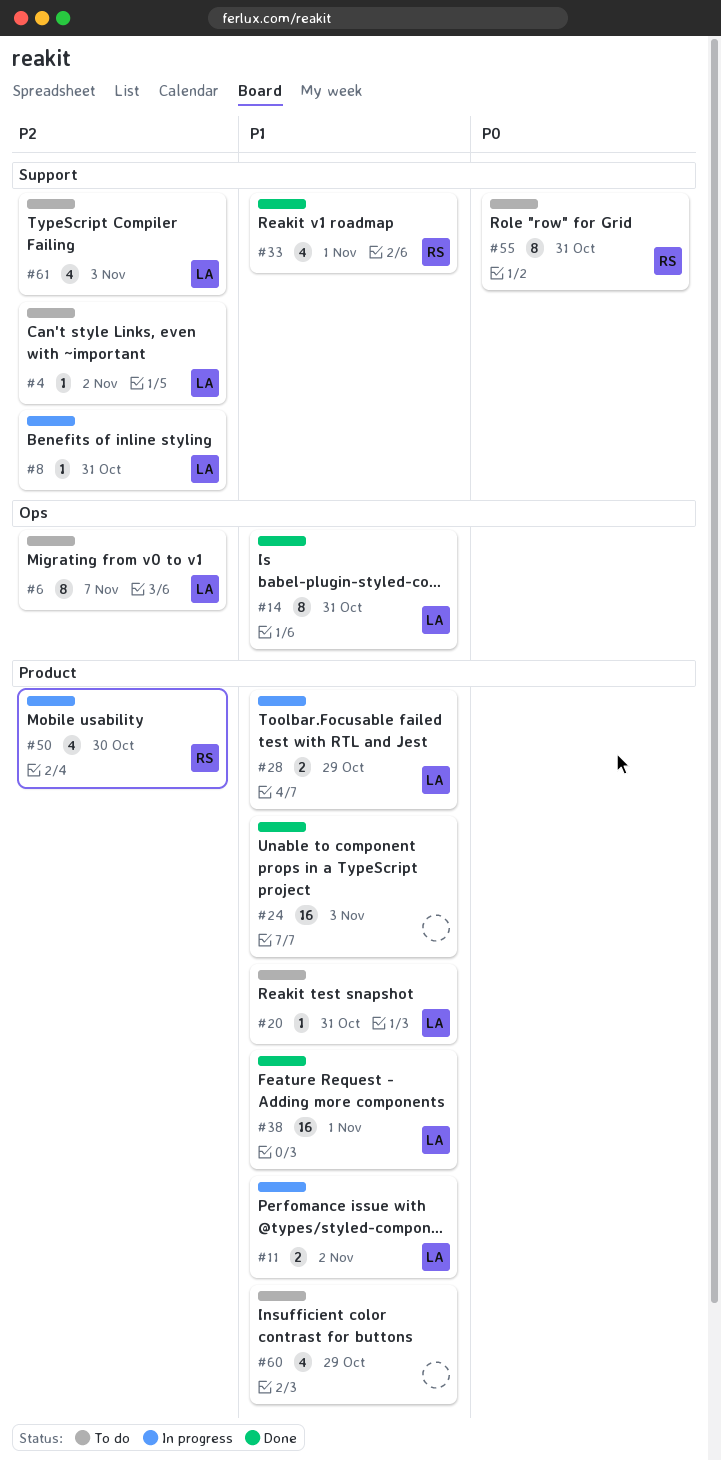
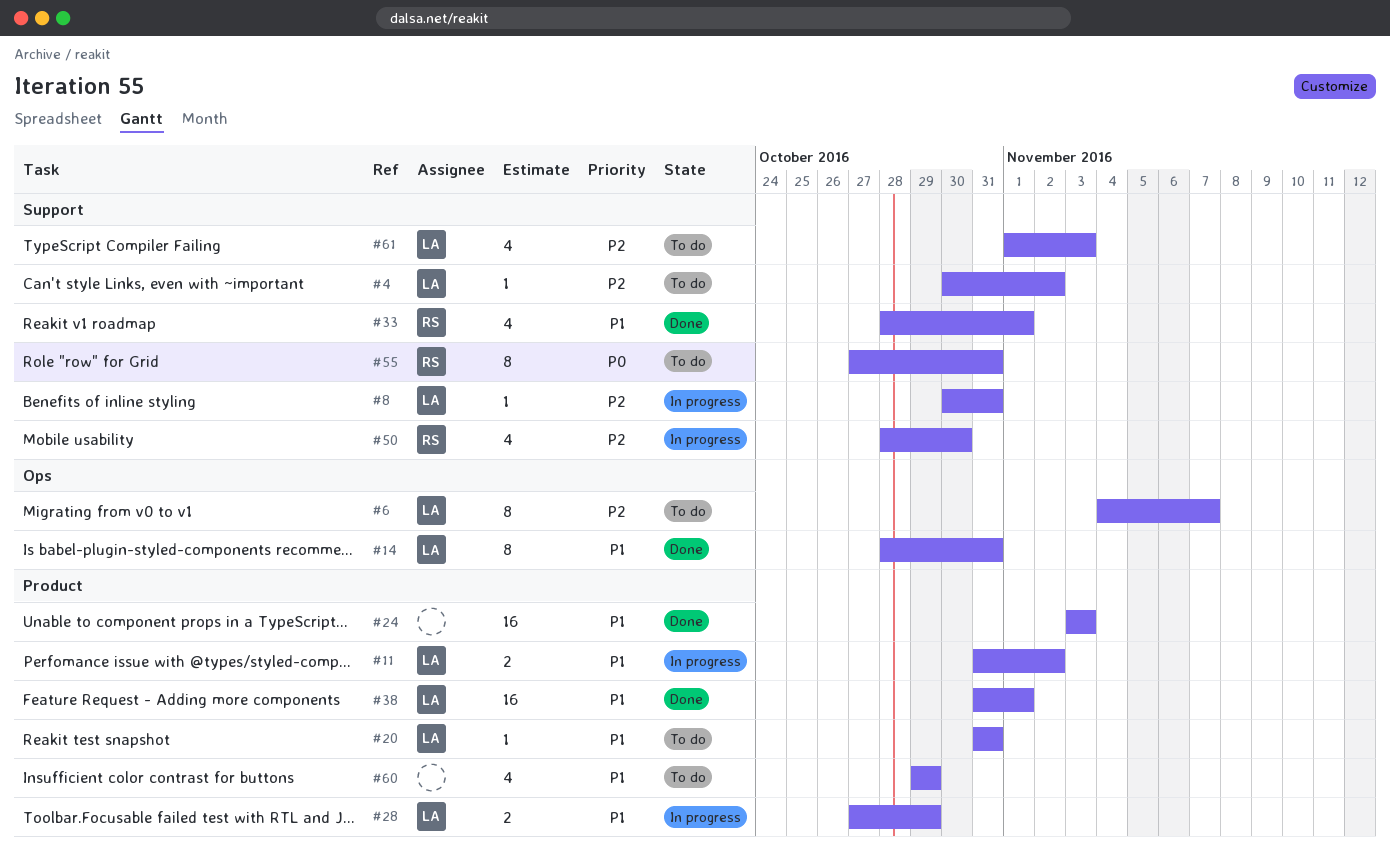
#50, label: Product -> Support

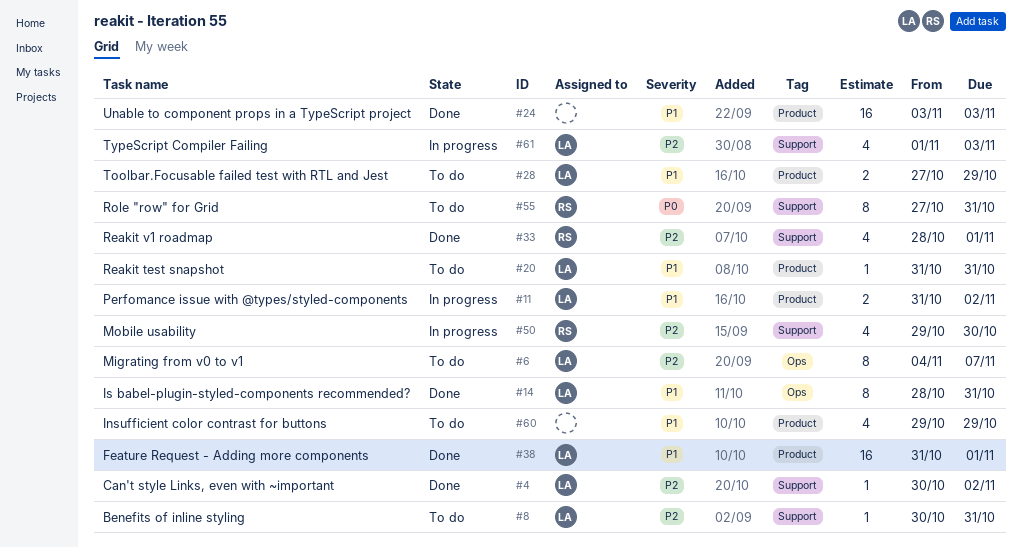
#4, status: To do -> Done
#8, status: In progress -> To do
#28, status: In progress -> To do
#33, priority: P1 -> P2
#50, start: Oct 28 -> Oct 29
#61, status: To do -> In progress

